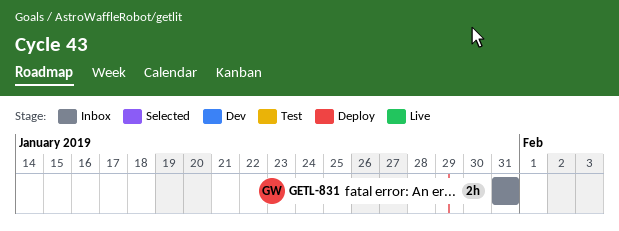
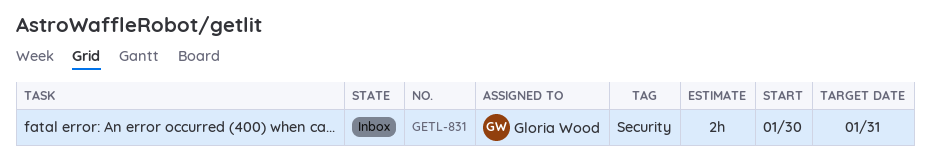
GETL-831, start: Jan 31 -> Jan 30

